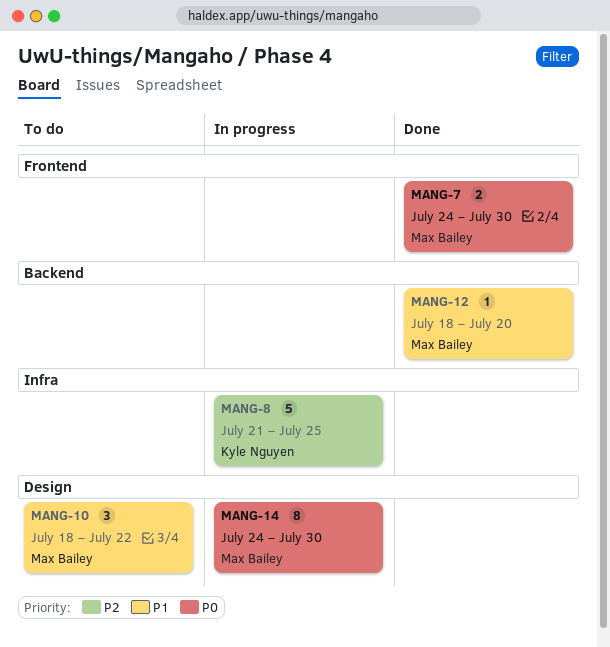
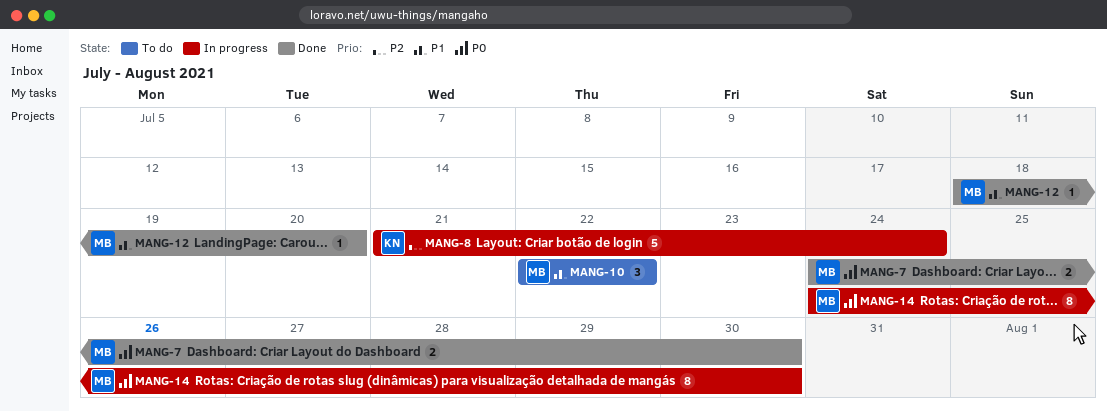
MANG-8, due: Jul 25 -> Jul 24
MANG-10, start: Jul 18 -> Jul 22

